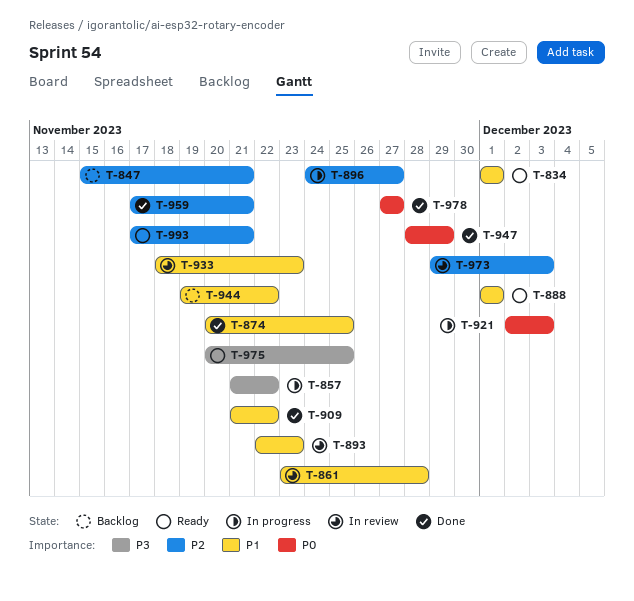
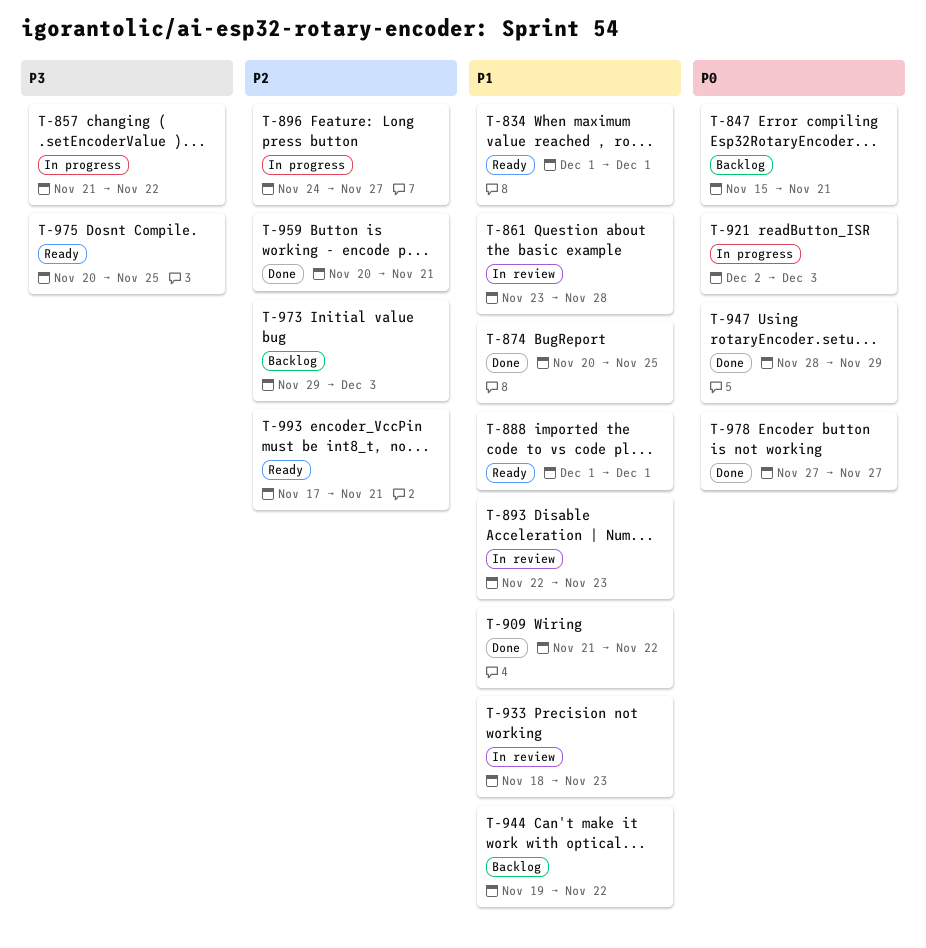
T-847, priority: P2 -> P0
T-959, start: Nov 17 -> Nov 20
T-973, status: In review -> Backlog

